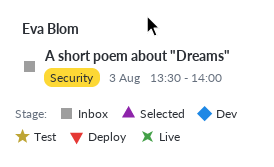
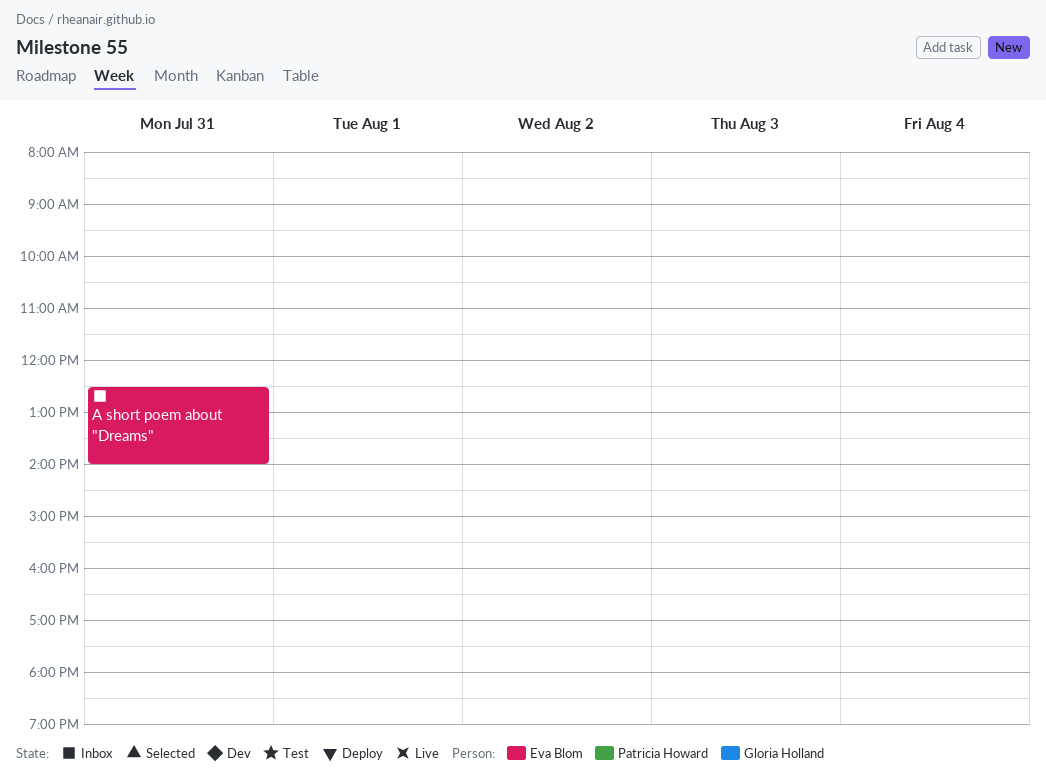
A short poem about "Dreams", day: Aug 3 -> Jul 31
A short poem about "Dreams", begins: 13:30 -> 12:30

